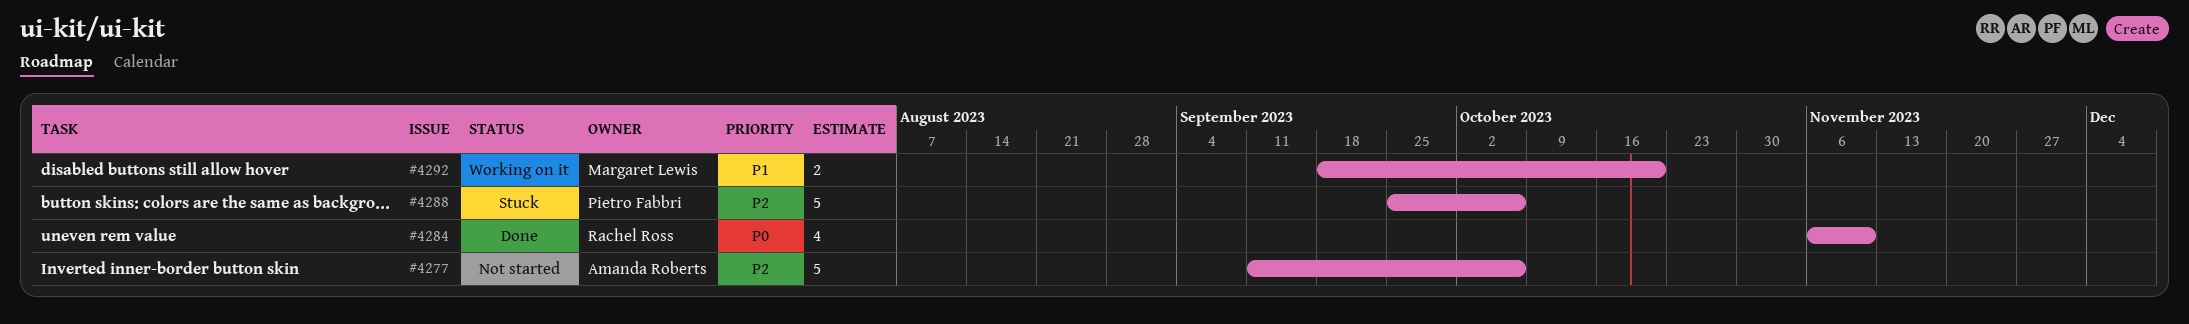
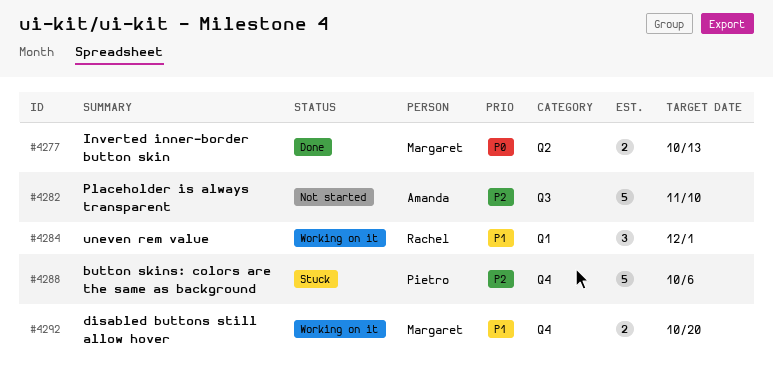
#4277, status: Not started -> Done
#4277, owner: Amanda Roberts -> Margaret Lewis
#4277, priority: P2 -> P0
#4277, estimate: 5 -> 2
#4277, due: Oct 6 -> Oct 13
#4282: none -> present
#4284, status: Done -> Working on it
#4284, priority: P0 -> P1
#4284, estimate: 4 -> 3
#4284, due: Nov 10 -> Dec 1

